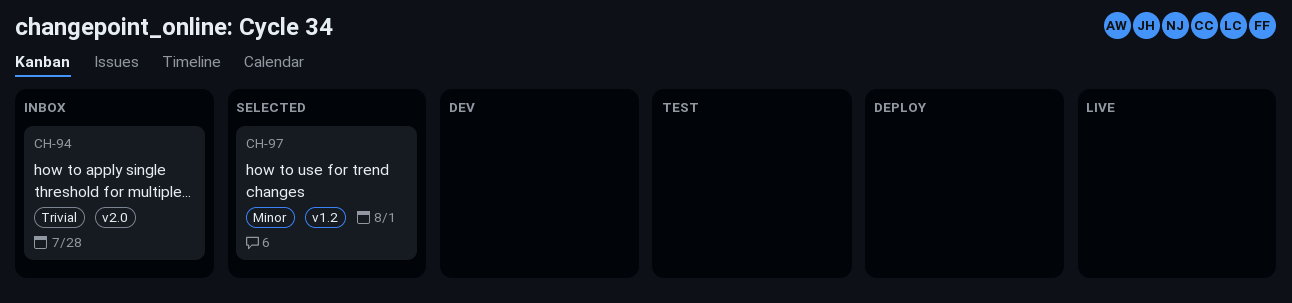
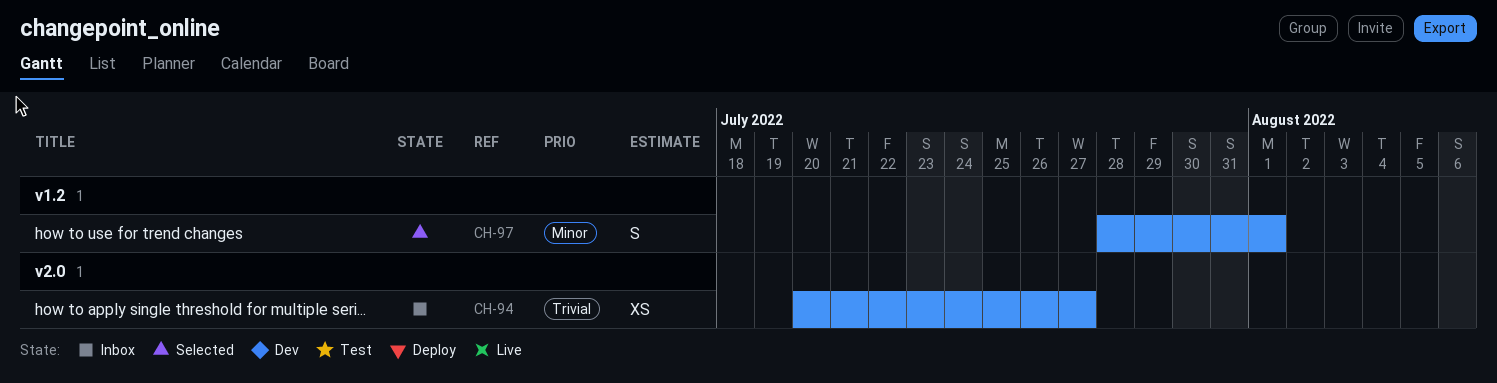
CH-94, due: Jul 28 -> Jul 27

